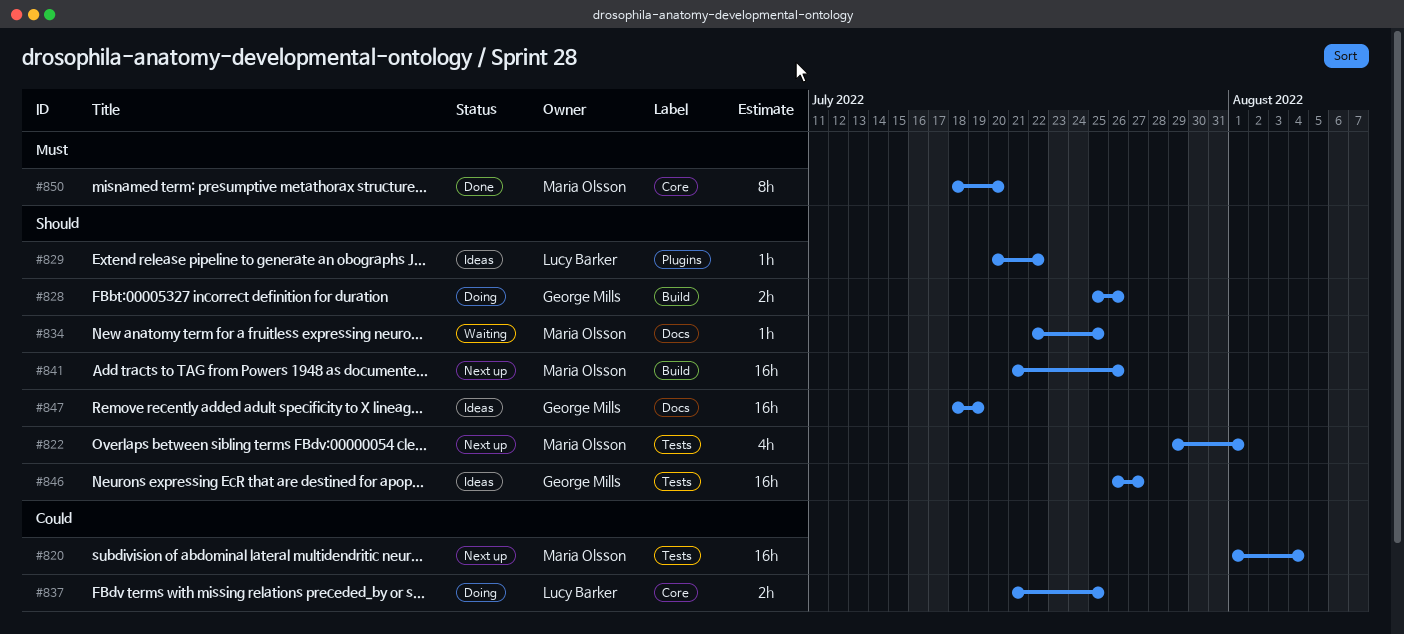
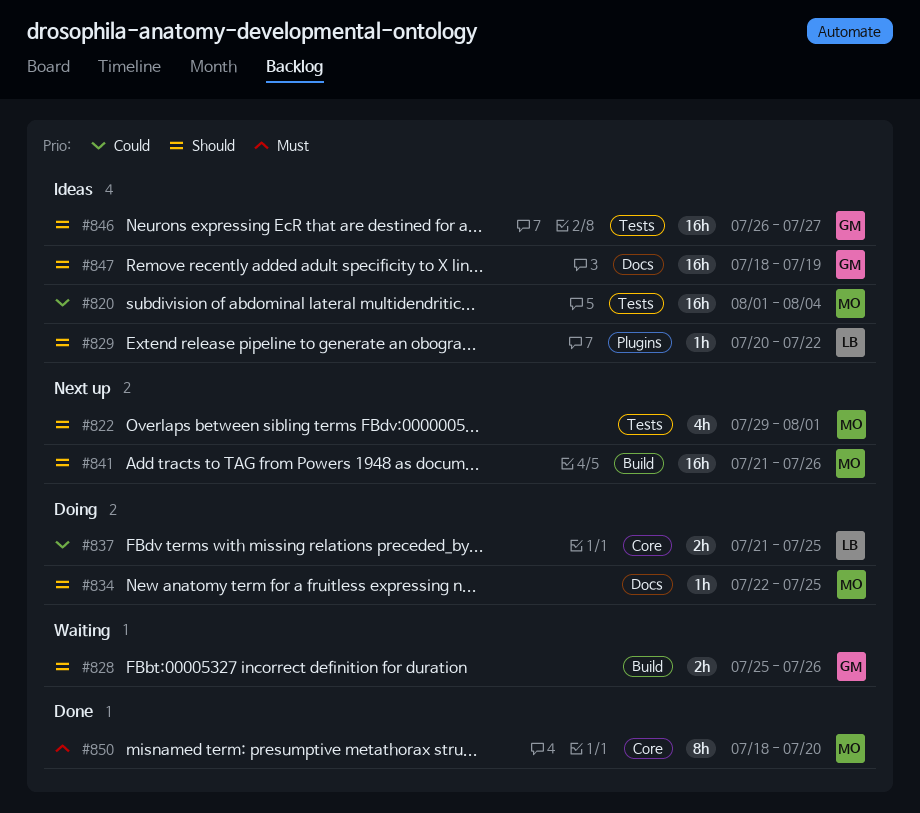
#820, status: Next up -> Ideas
#828, status: Doing -> Waiting
#834, status: Waiting -> Doing

